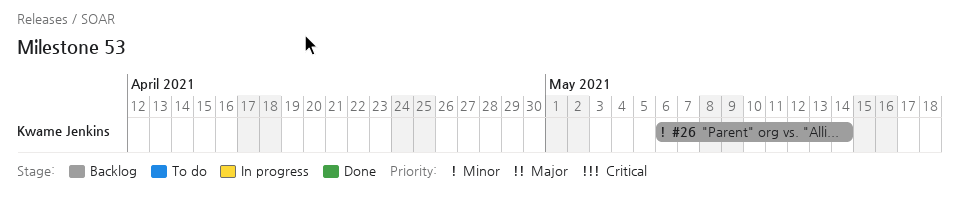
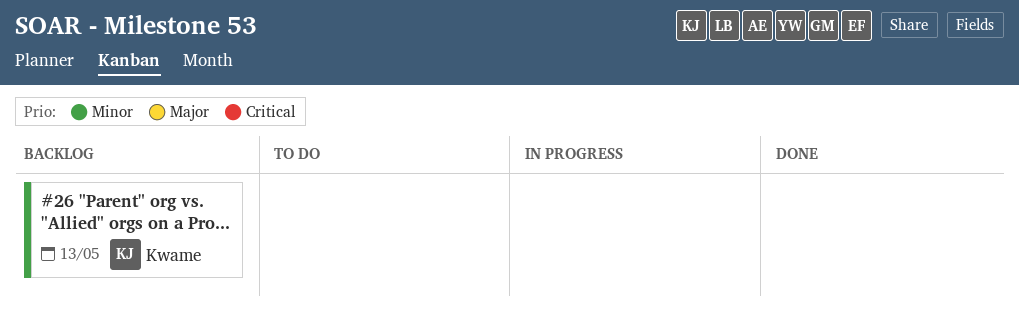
#26, due: May 14 -> May 13

